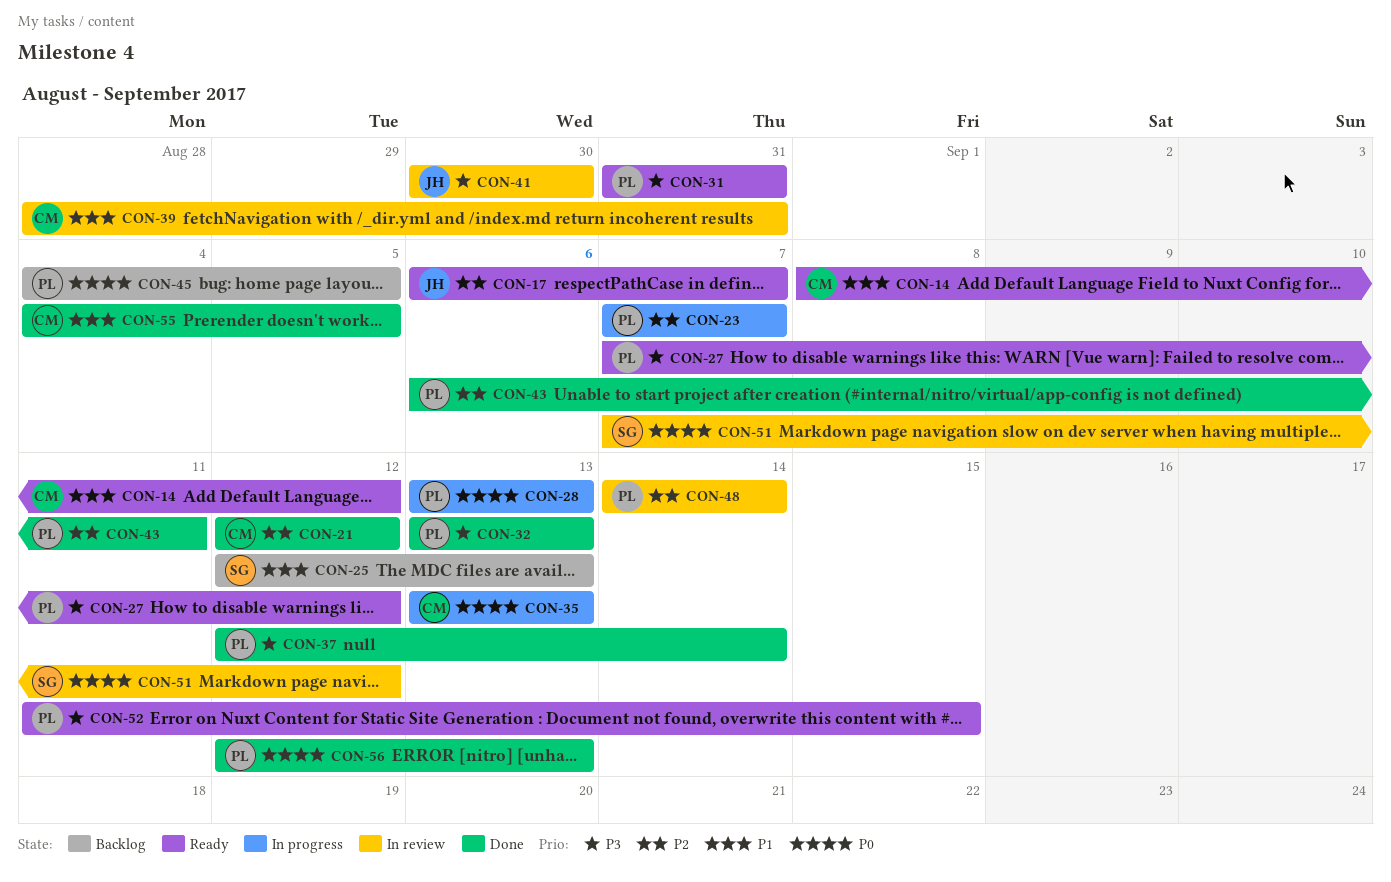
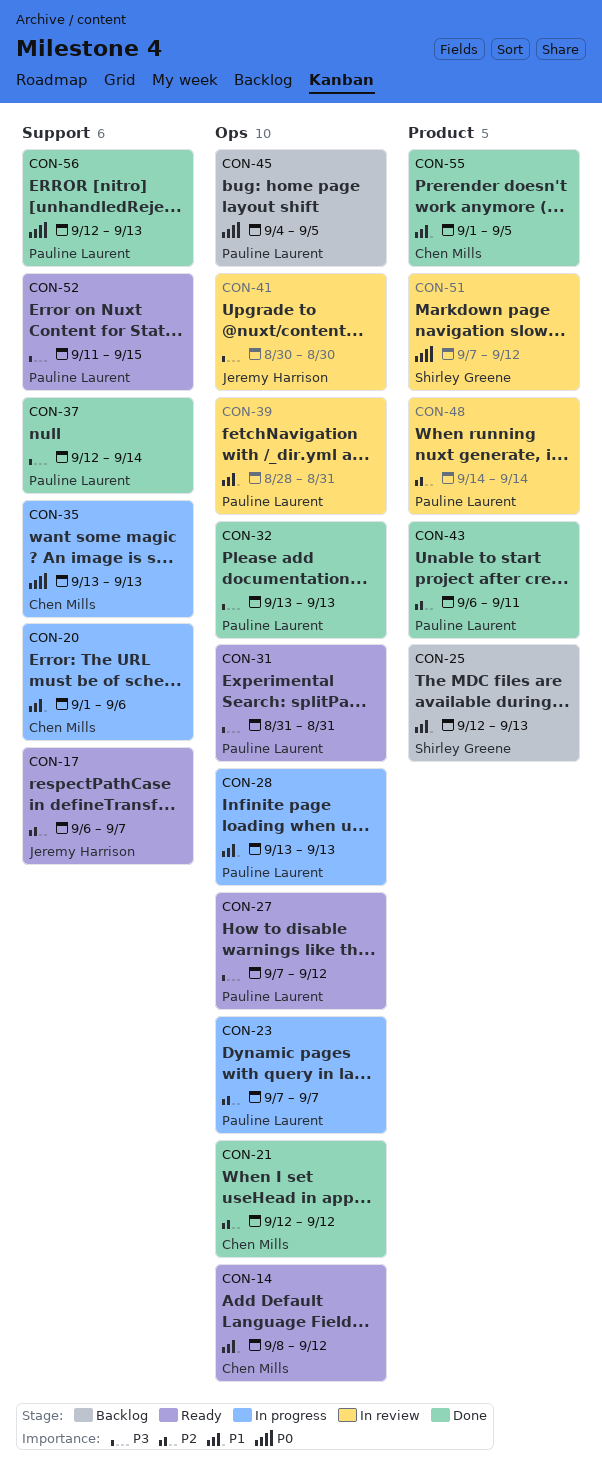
CON-20: none -> present
CON-28, priority: P0 -> P1
CON-39, owner: Chen Mills -> Pauline Laurent
CON-55, start: Sep 4 -> Sep 1

